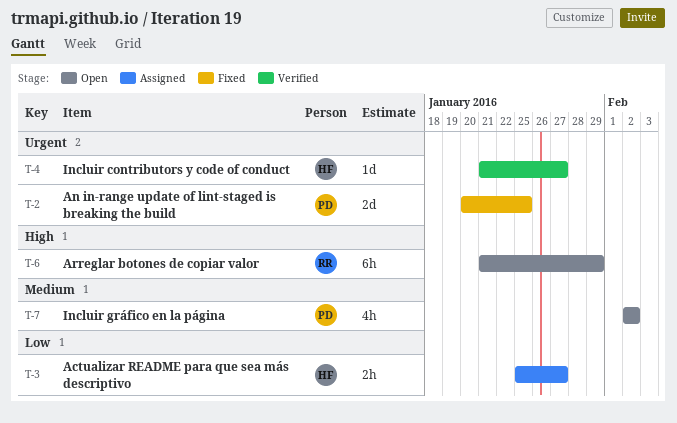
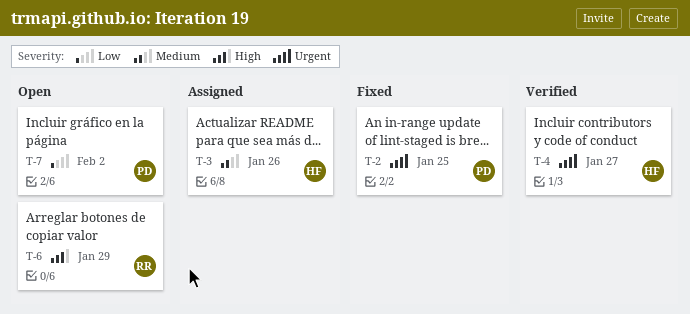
T-3, priority: Low -> Medium
T-3, due: Jan 27 -> Jan 26
T-7, priority: Medium -> Low

